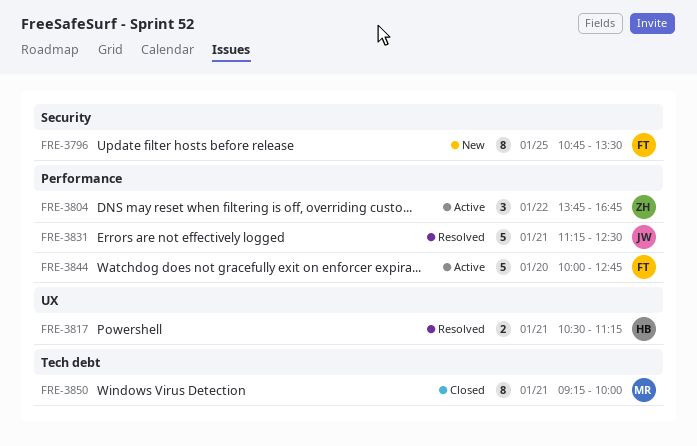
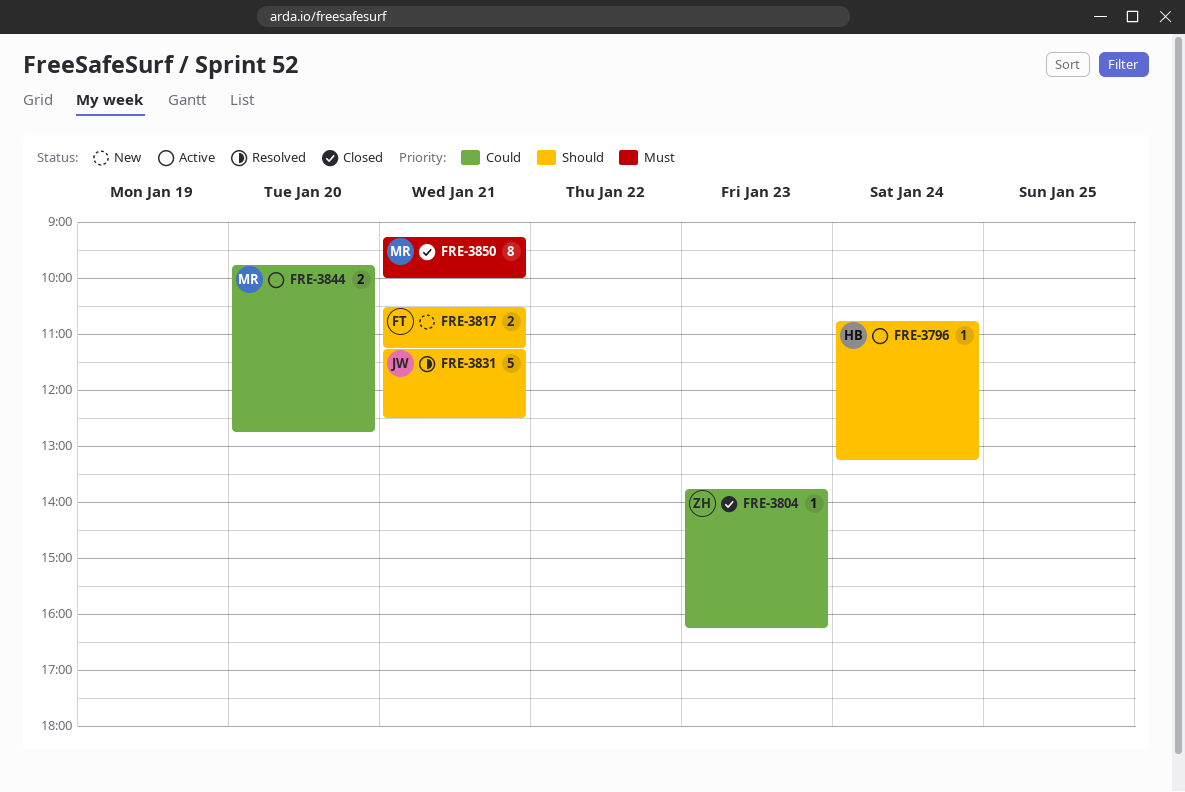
FRE-3796, status: New -> Active
FRE-3796, owner: FT -> HB
FRE-3796, estimate: 8 -> 1
FRE-3796, day: Jan 25 -> Jan 24
FRE-3796, ends: 13:30 -> 13:15
FRE-3804, status: Active -> Closed
FRE-3804, estimate: 3 -> 1
FRE-3804, day: Jan 22 -> Jan 23
FRE-3804, ends: 16:45 -> 16:15
FRE-3817, status: Resolved -> New
FRE-3817, owner: HB -> FT
FRE-3844, owner: FT -> MR
FRE-3844, estimate: 5 -> 2
FRE-3844, begins: 10:00 -> 09:45

